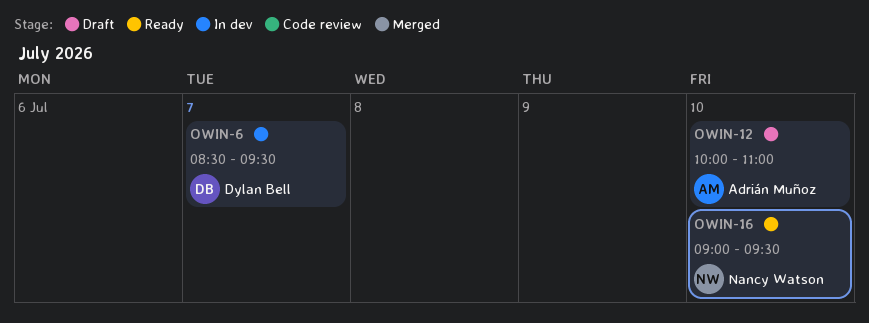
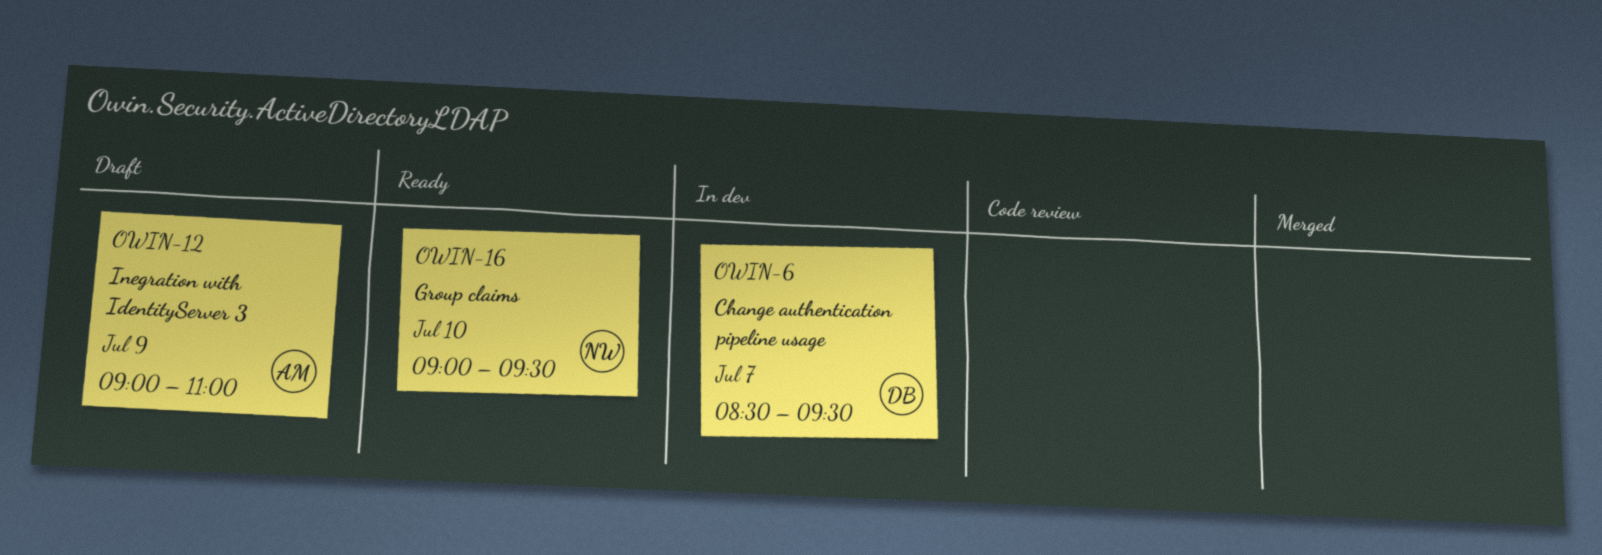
OWIN-12, day: Jul 10 -> Jul 9
OWIN-12, begins: 10:00 -> 09:00

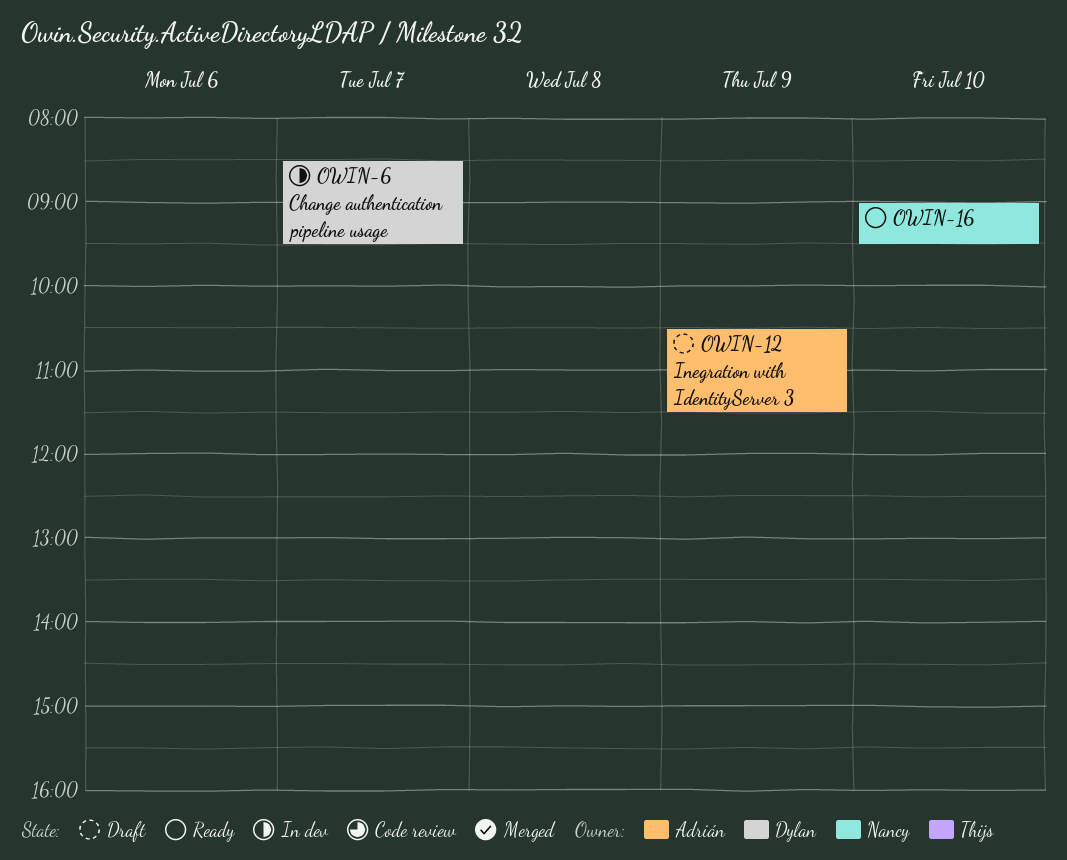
OWIN-12, begins: 09:00 -> 10:30
OWIN-12, ends: 11:00 -> 11:30

